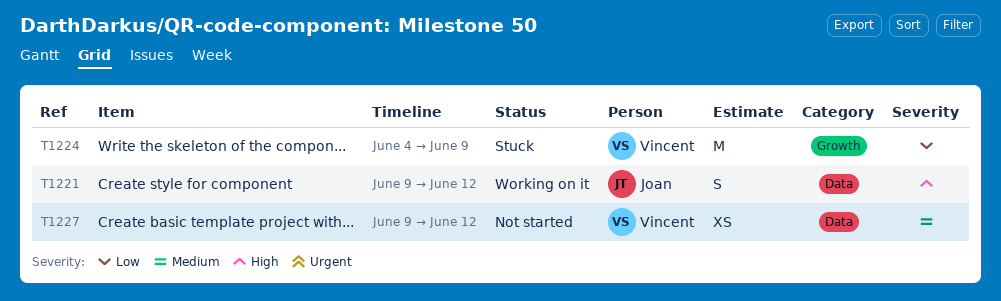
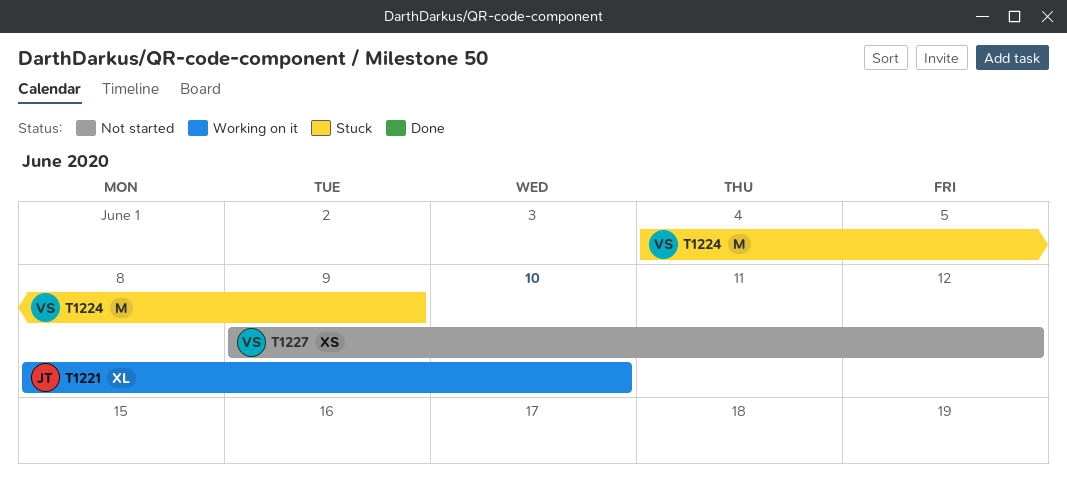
T1221, estimate: S -> XL
T1221, start: Jun 9 -> Jun 8
T1221, due: Jun 12 -> Jun 10

